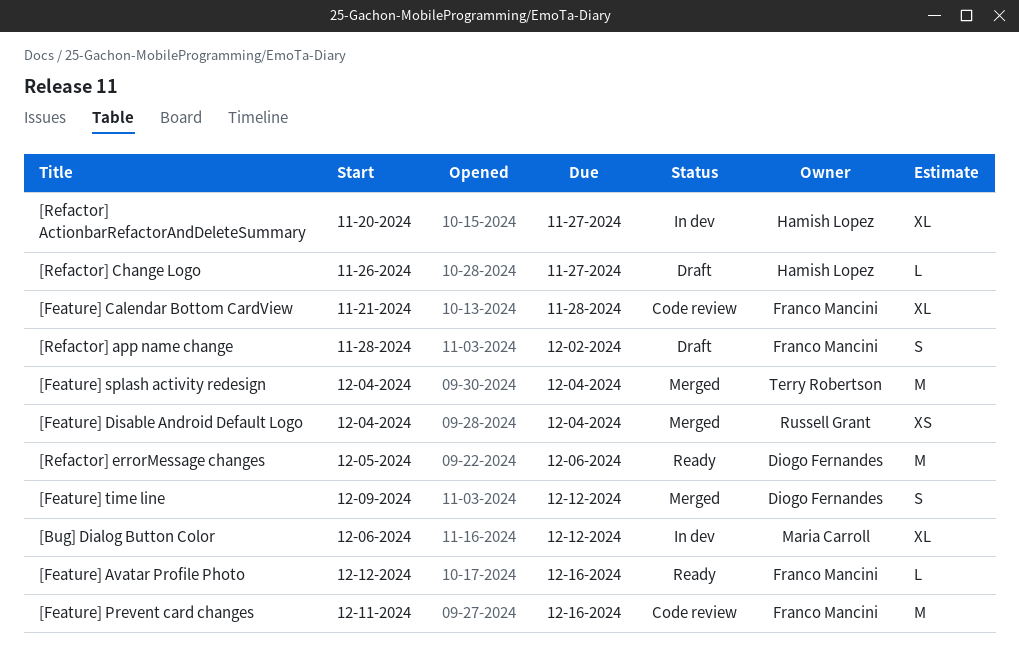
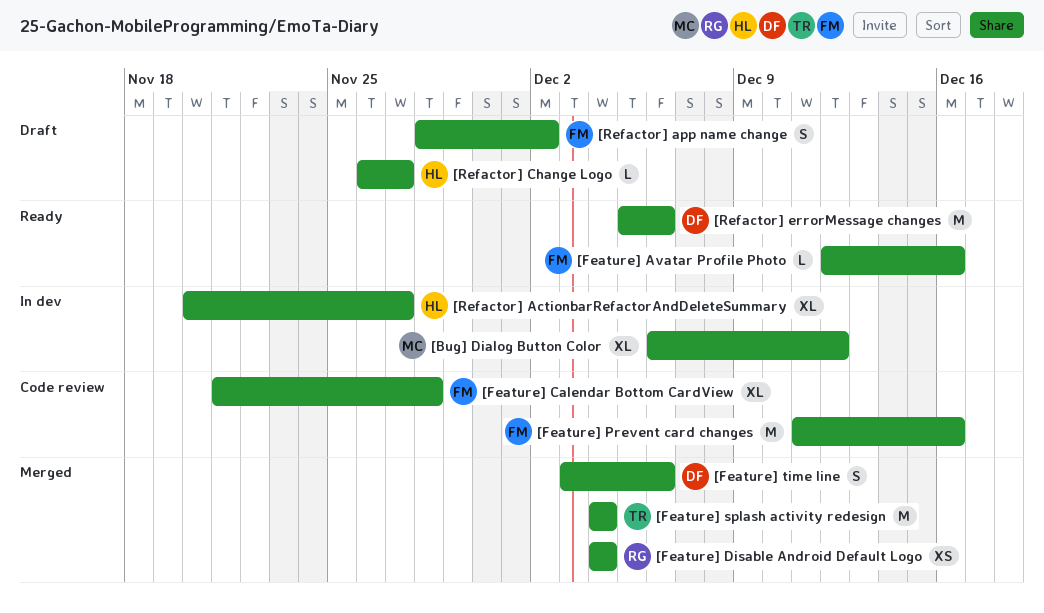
[Feature] time line, start: Dec 9 -> Dec 3
[Feature] time line, due: Dec 12 -> Dec 6

